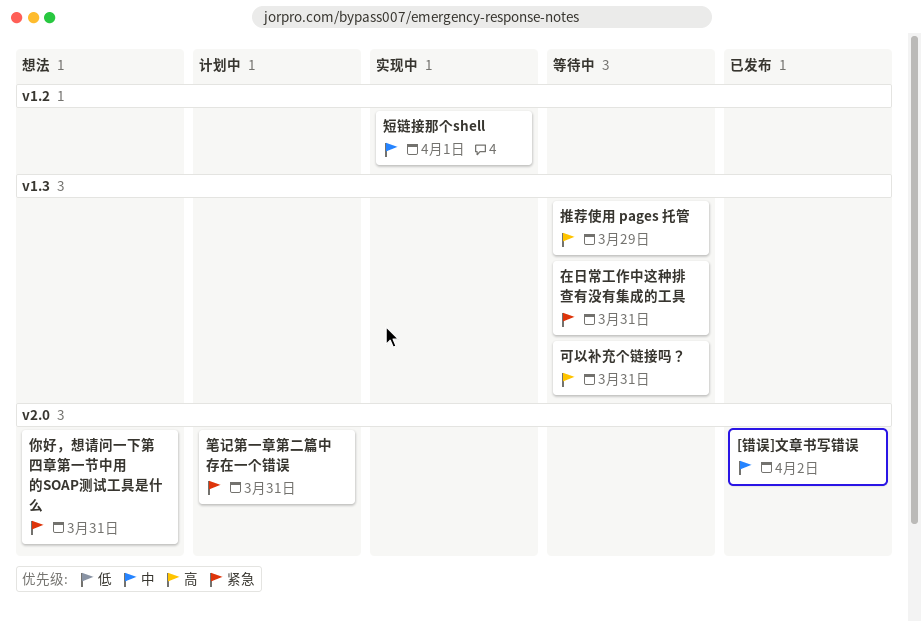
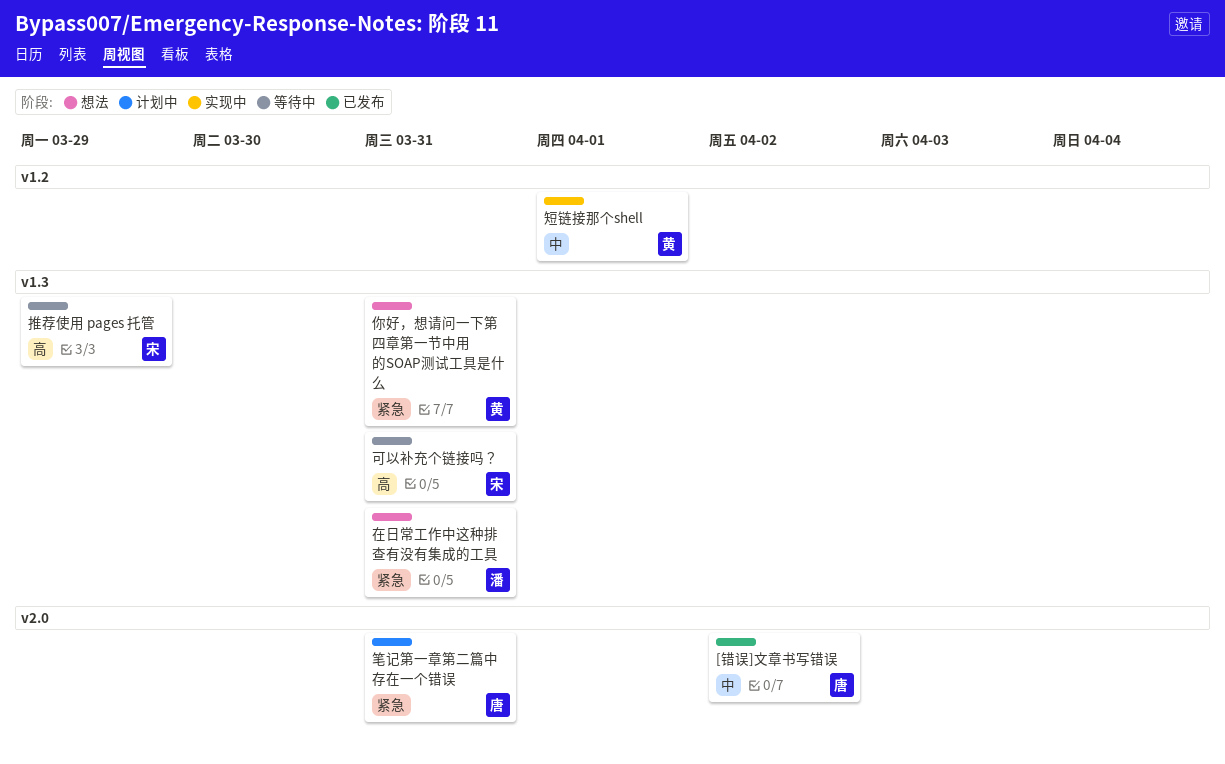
你好，想请问一下第四章第一节中用的SOAP测试工具是什么, label: v2.0 -> v1.3
在日常工作中这种排查有没有集成的工具, status: 等待中 -> 想法

